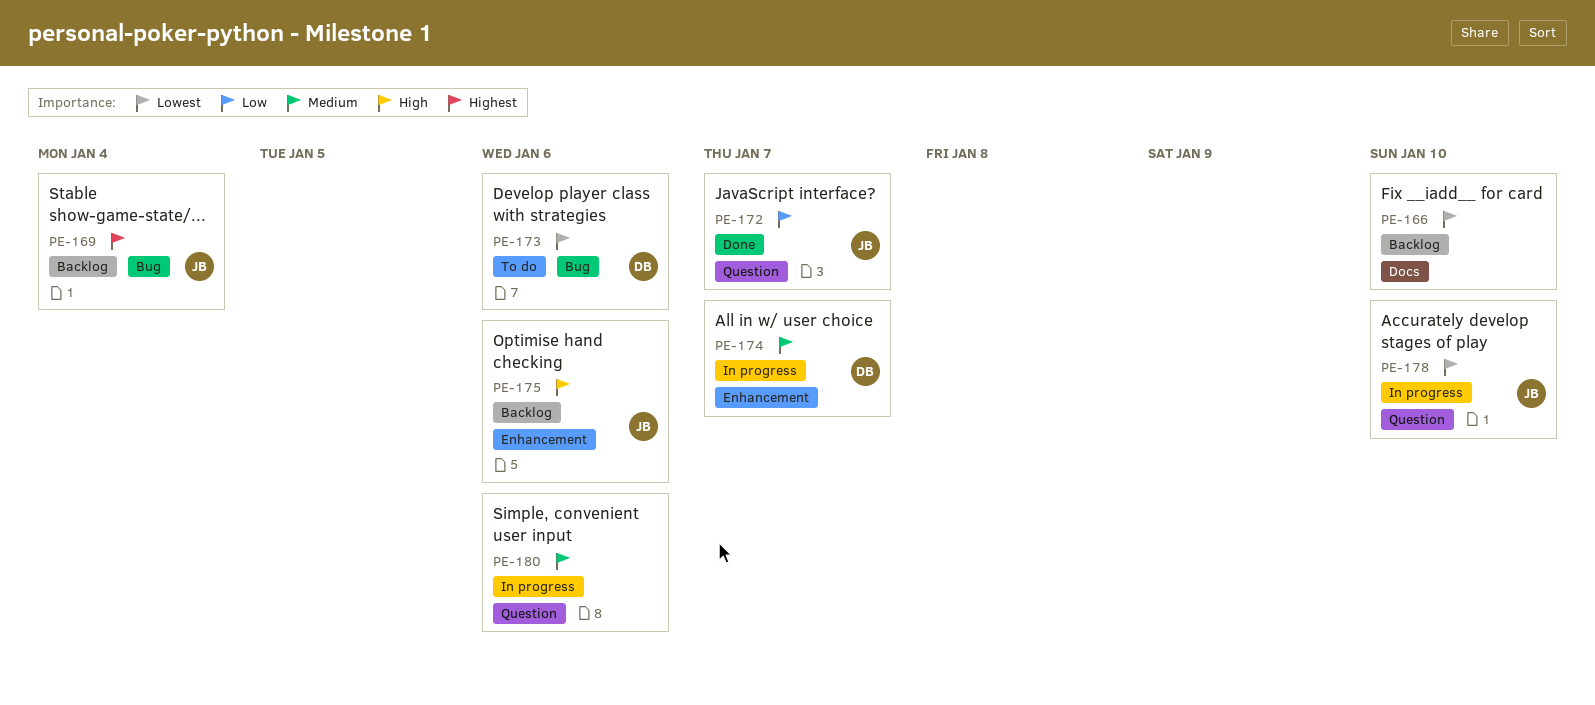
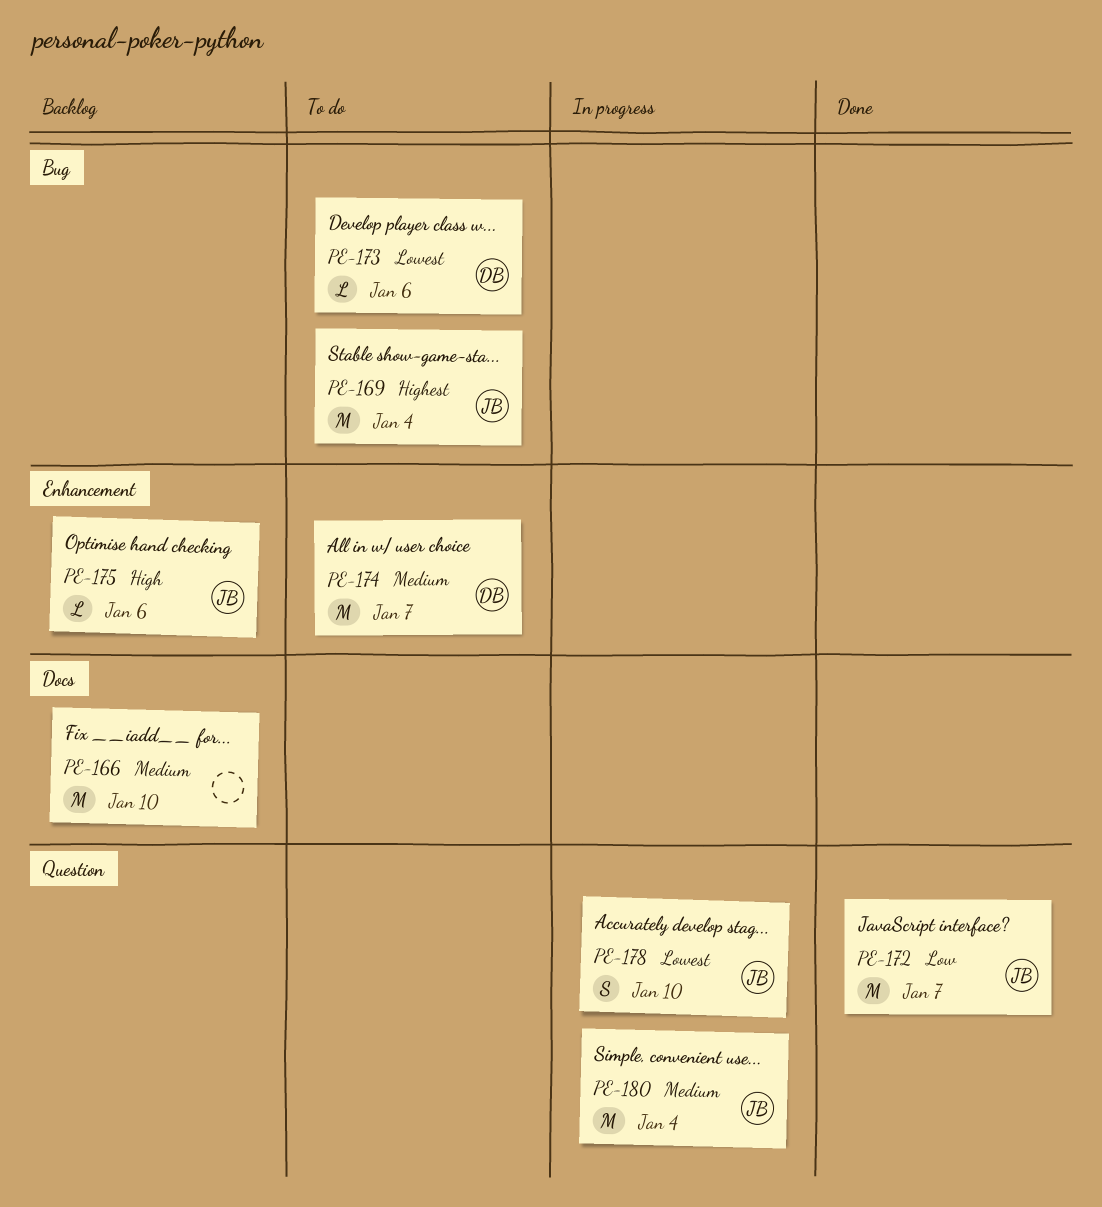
PE-166, priority: Lowest -> Medium
PE-169, status: Backlog -> To do
PE-174, status: In progress -> To do
PE-180, owner: none -> JB
PE-180, due: Jan 6 -> Jan 4

